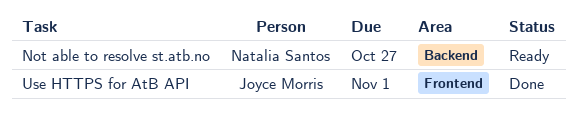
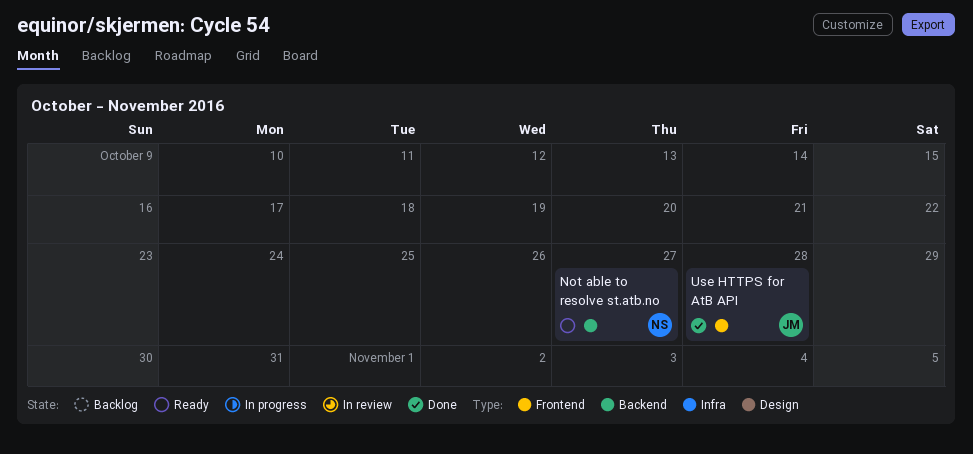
Use HTTPS for AtB API, due: Nov 1 -> Oct 28

